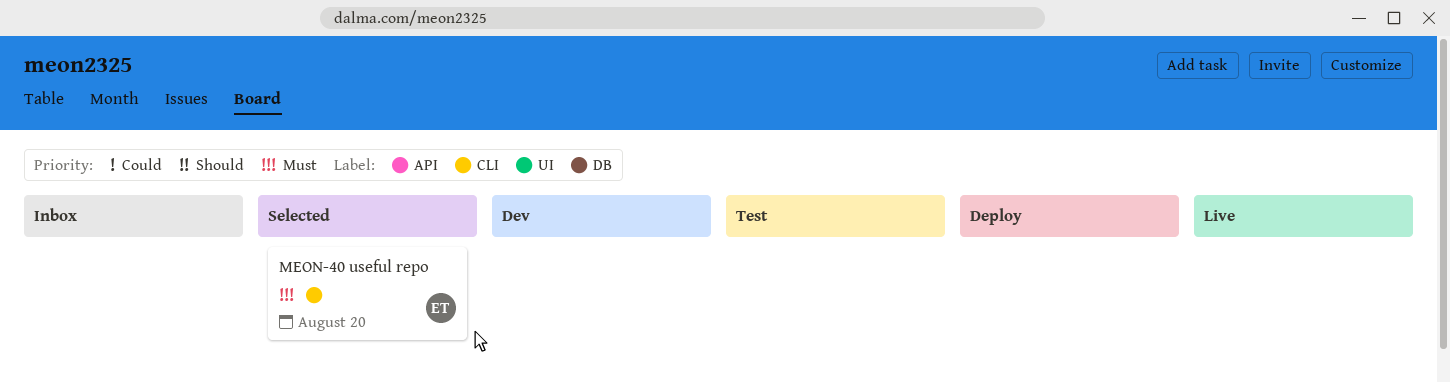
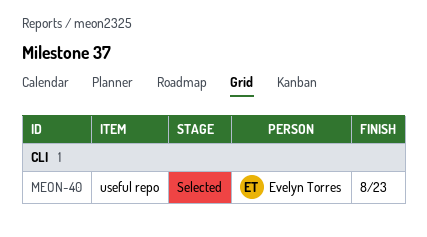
MEON-40, due: Aug 20 -> Aug 23

